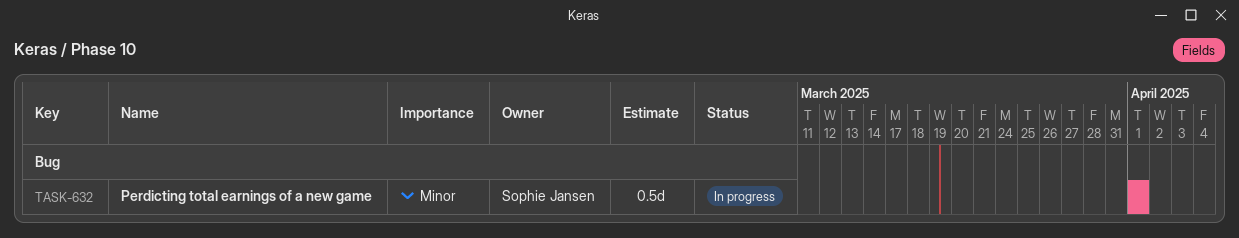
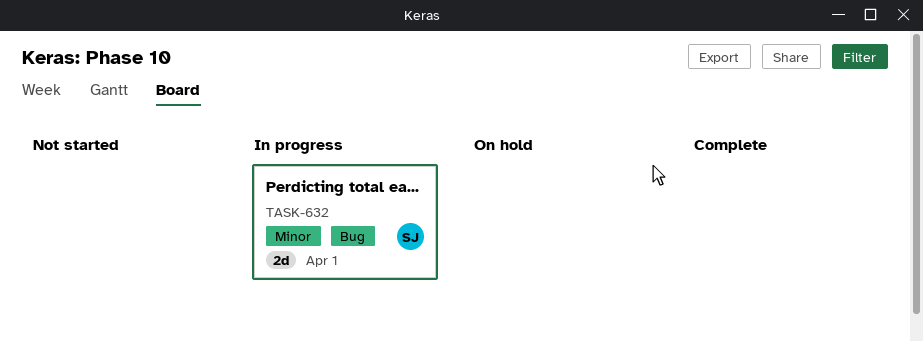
TASK-632, estimate: 0.5d -> 2d

